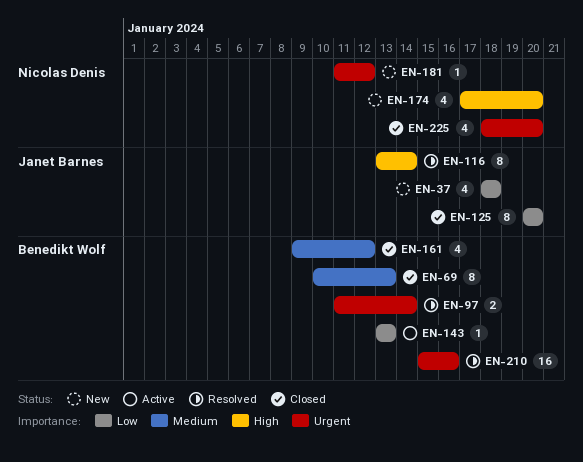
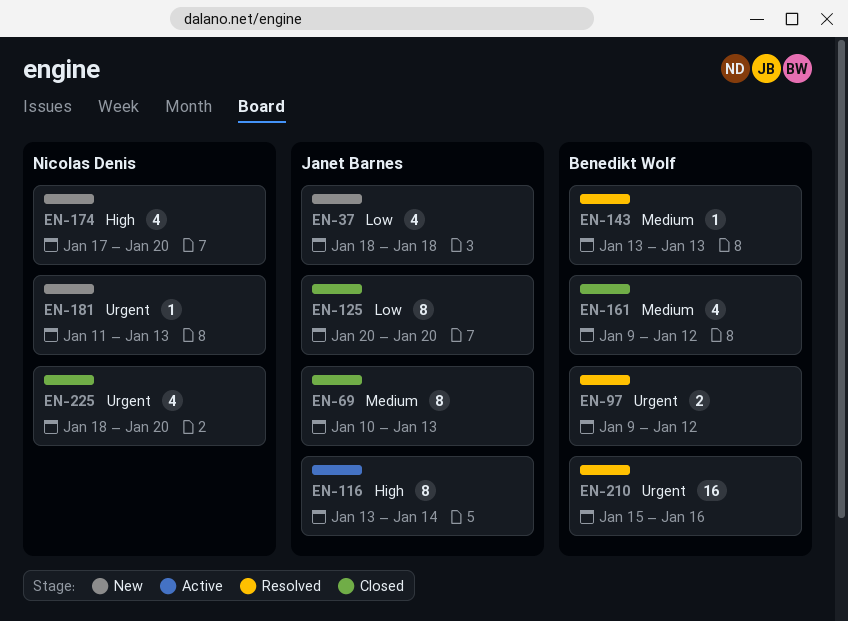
EN-69, owner: Benedikt Wolf -> Janet Barnes
EN-97, start: Jan 11 -> Jan 9
EN-97, due: Jan 14 -> Jan 12
EN-116, status: Resolved -> Active
EN-143, status: Active -> Resolved
EN-143, priority: Low -> Medium
EN-181, due: Jan 12 -> Jan 13

